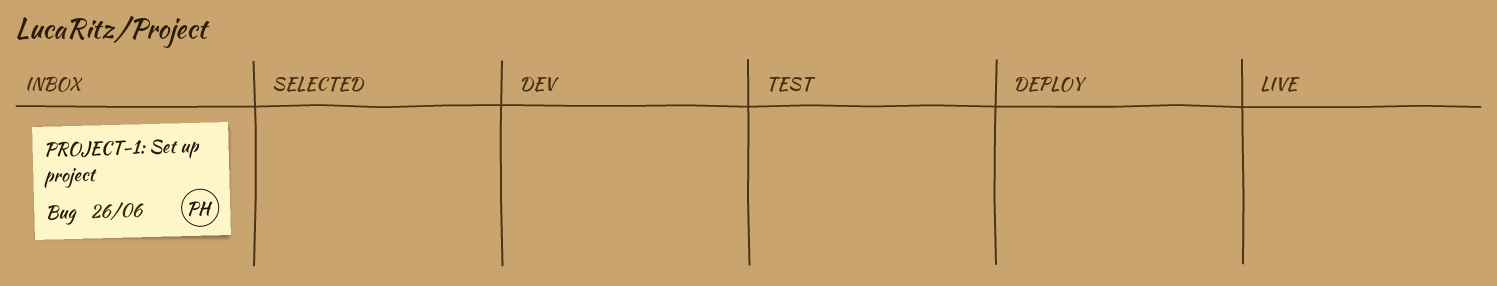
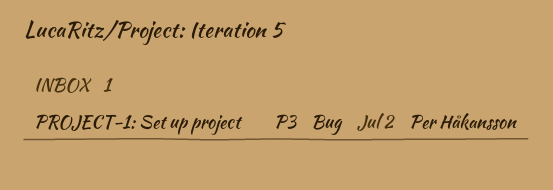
PROJECT-1: Set up project, due: Jun 26 -> Jul 2

